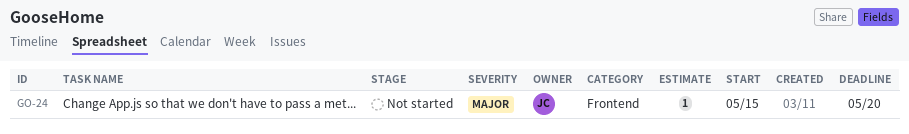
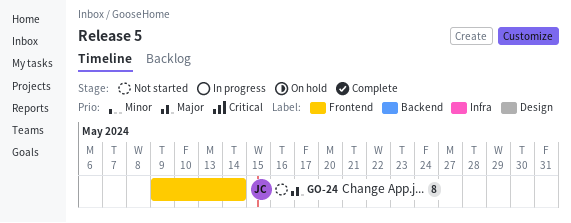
GO-24, estimate: 1 -> 8
GO-24, start: May 15 -> May 9
GO-24, due: May 20 -> May 14

